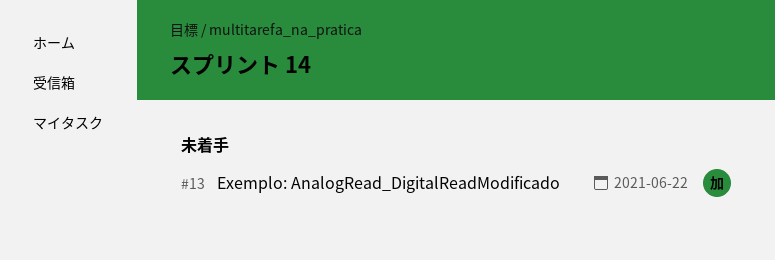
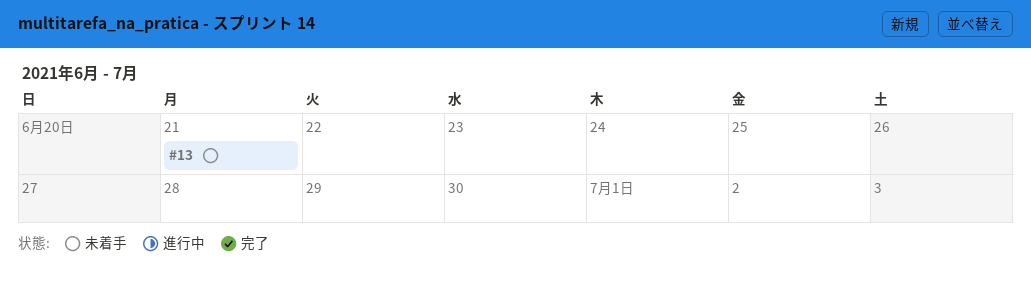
#13, due: Jun 22 -> Jun 21

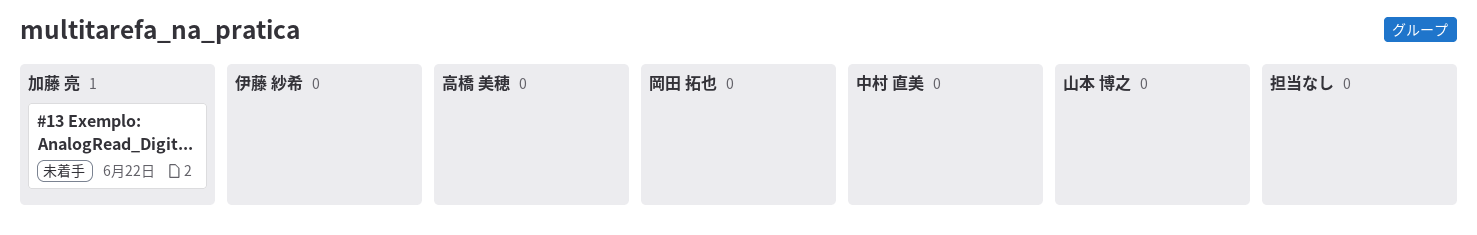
#13, due: Jun 21 -> Jun 22

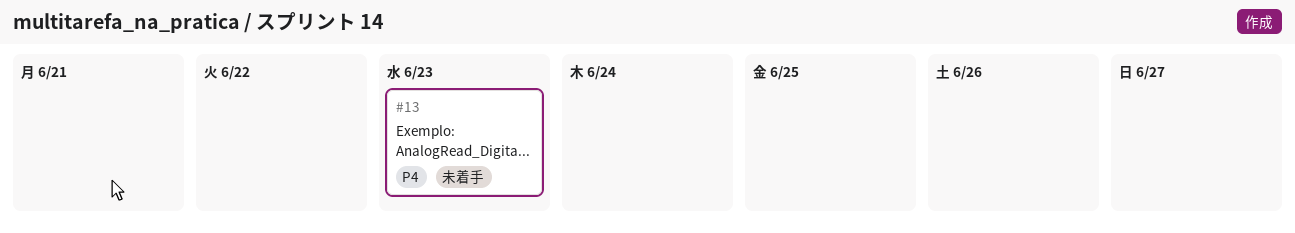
#13, due: Jun 22 -> Jun 23

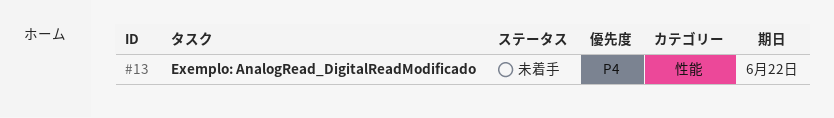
#13, due: Jun 23 -> Jun 22

